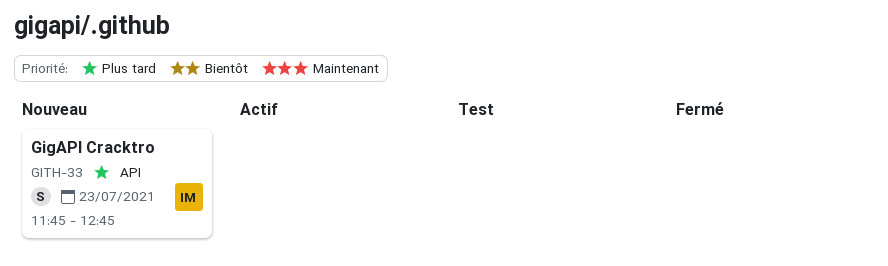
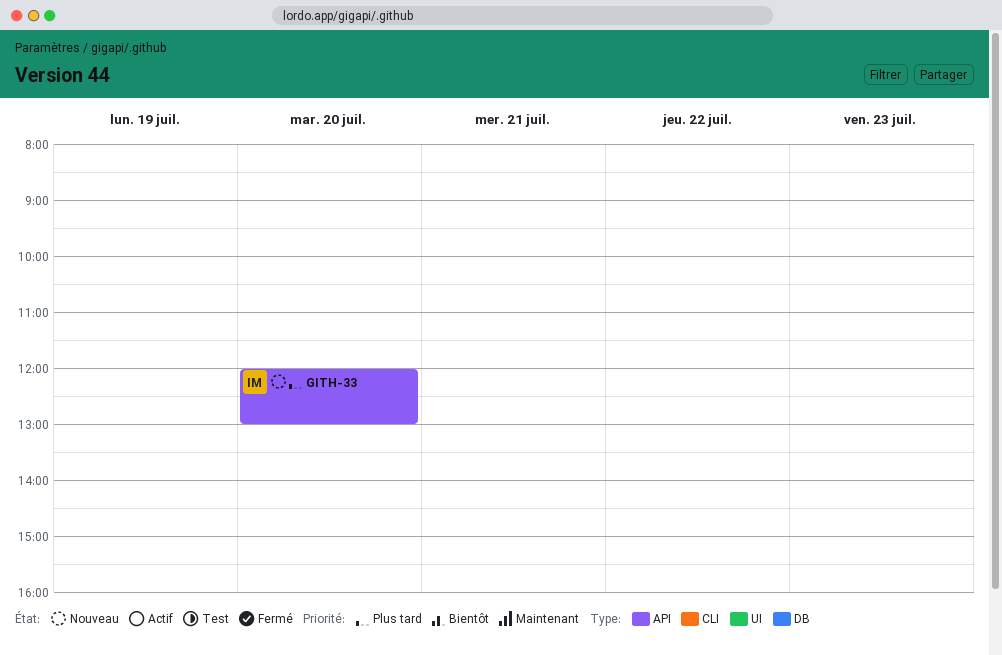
GITH-33, day: Jul 23 -> Jul 20
GITH-33, begins: 11:45 -> 12:00
GITH-33, ends: 12:45 -> 13:00

